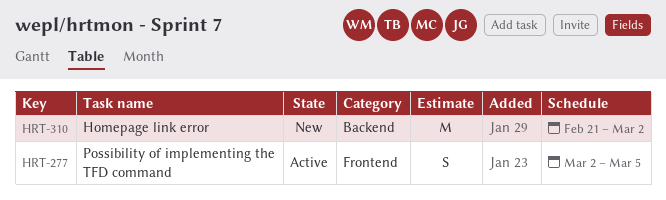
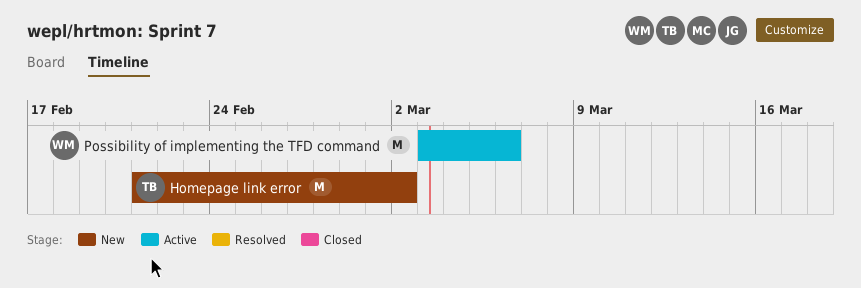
Possibility of implementing the TFD command, estimate: S -> M
Possibility of implementing the TFD command, start: Mar 2 -> Mar 3
Possibility of implementing the TFD command, due: Mar 5 -> Mar 6

